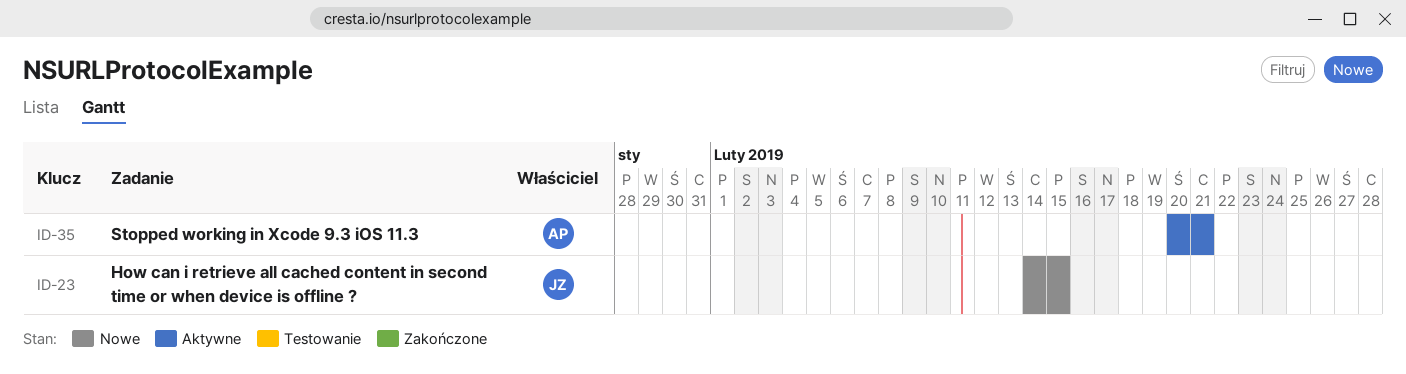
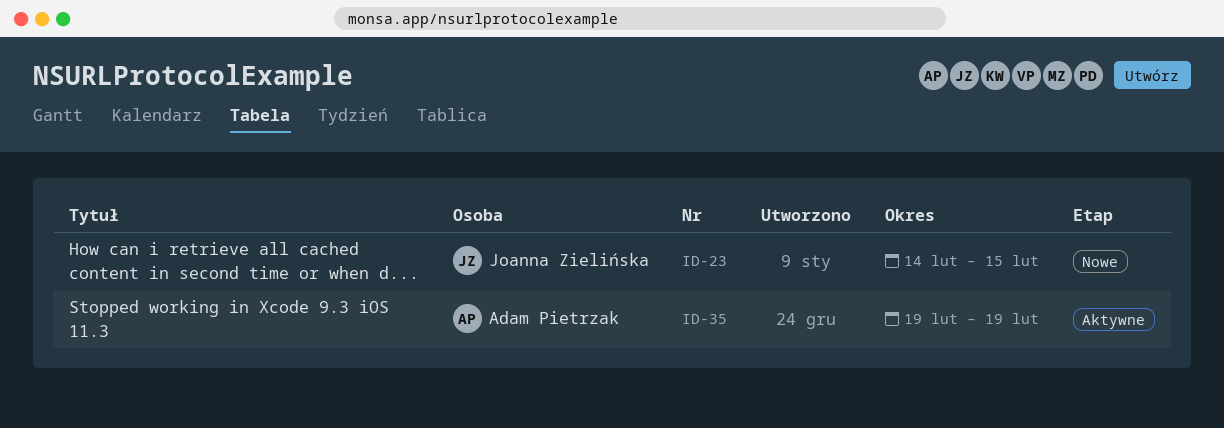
ID-35, start: Feb 20 -> Feb 19
ID-35, due: Feb 21 -> Feb 19

